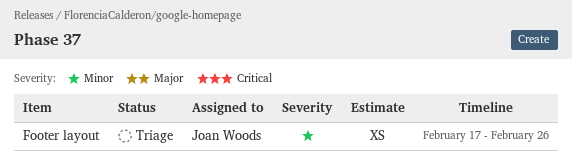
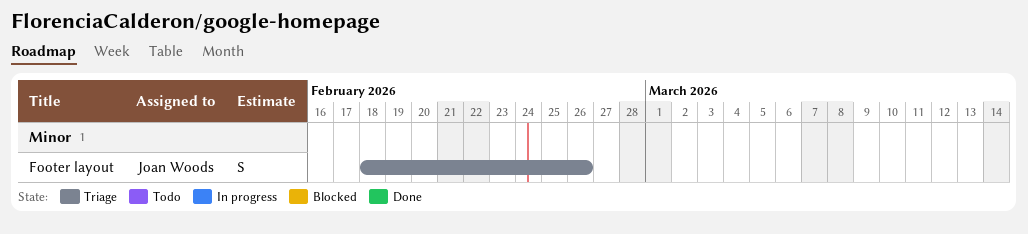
Footer layout, estimate: XS -> S
Footer layout, start: Feb 17 -> Feb 18

